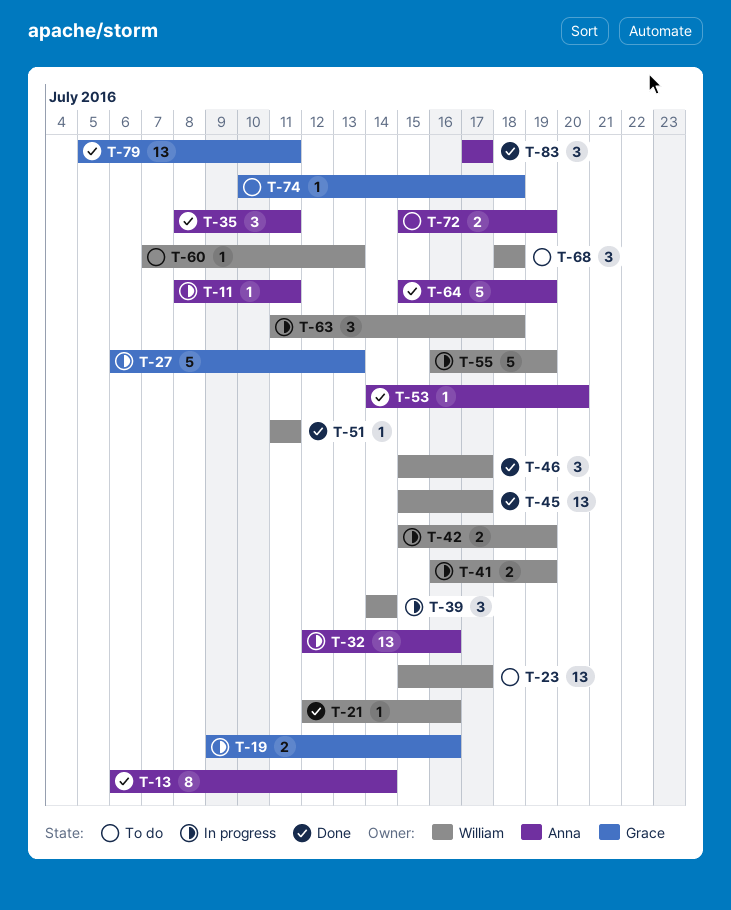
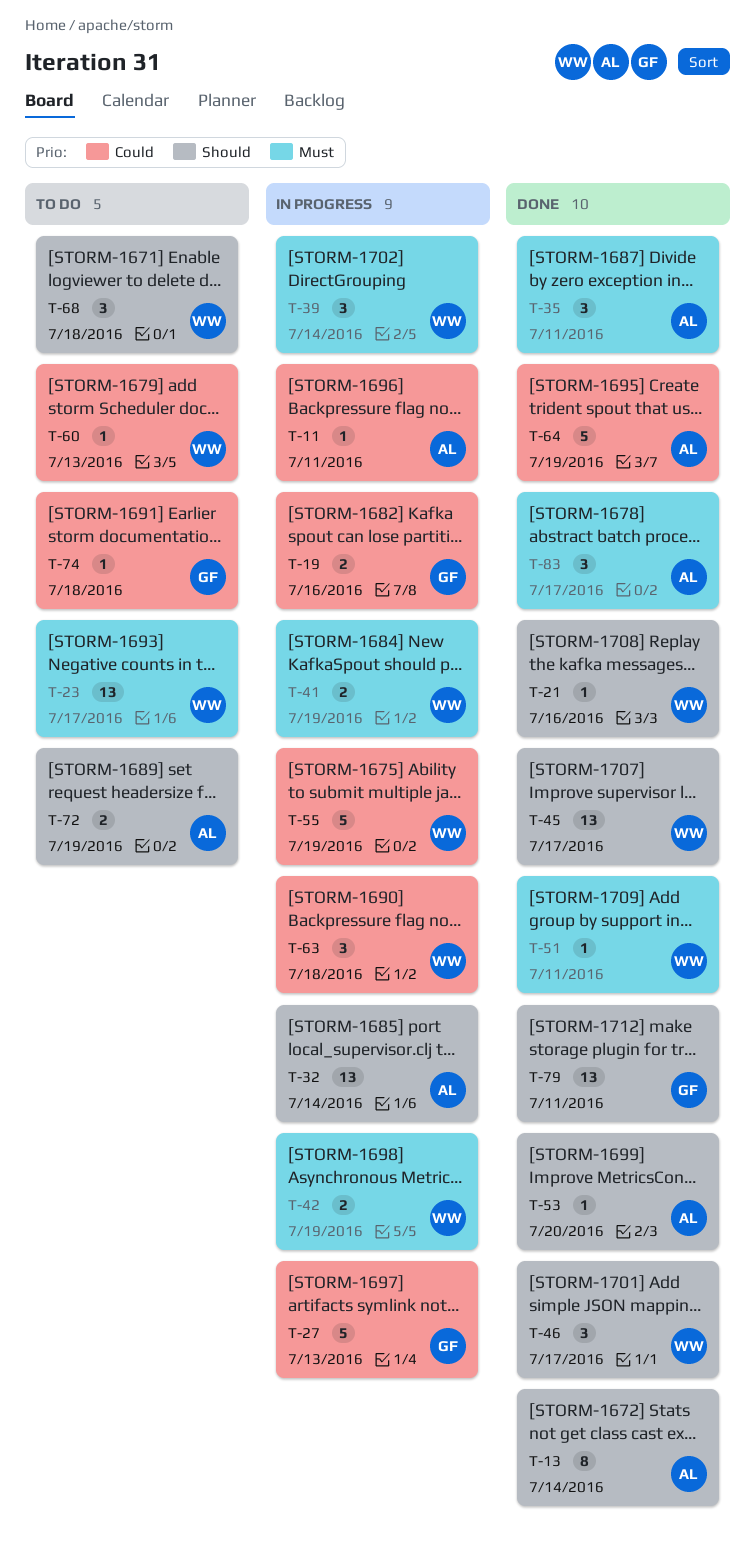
T-32, due: Jul 16 -> Jul 14

